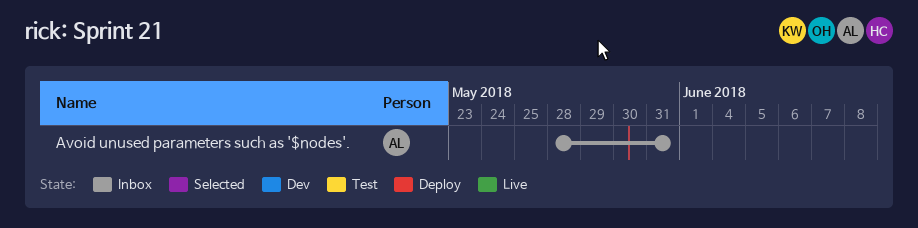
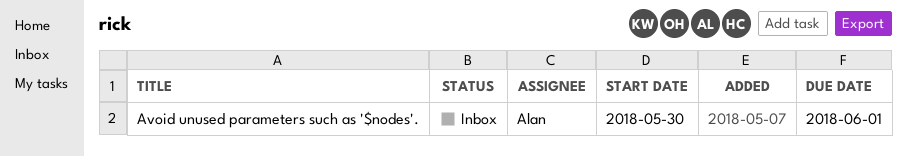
Avoid unused parameters such as '$nodes'., start: May 28 -> May 30
Avoid unused parameters such as '$nodes'., due: May 31 -> Jun 1

